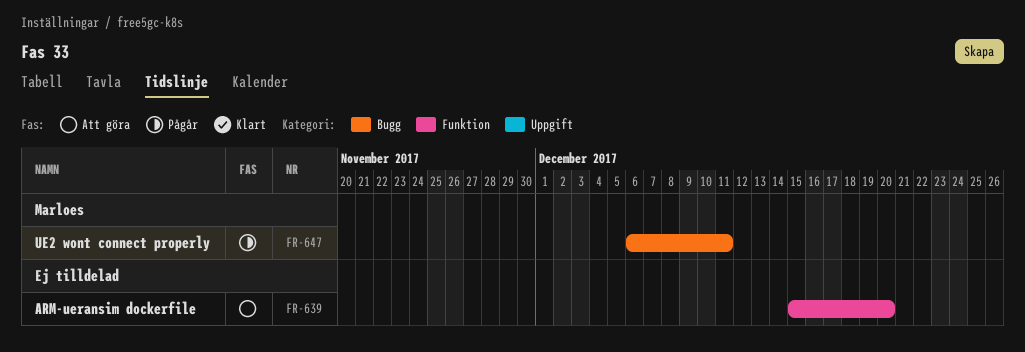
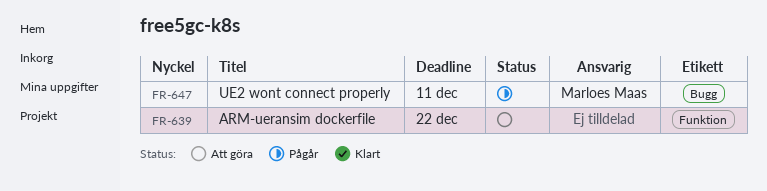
FR-639, due: Dec 20 -> Dec 22

